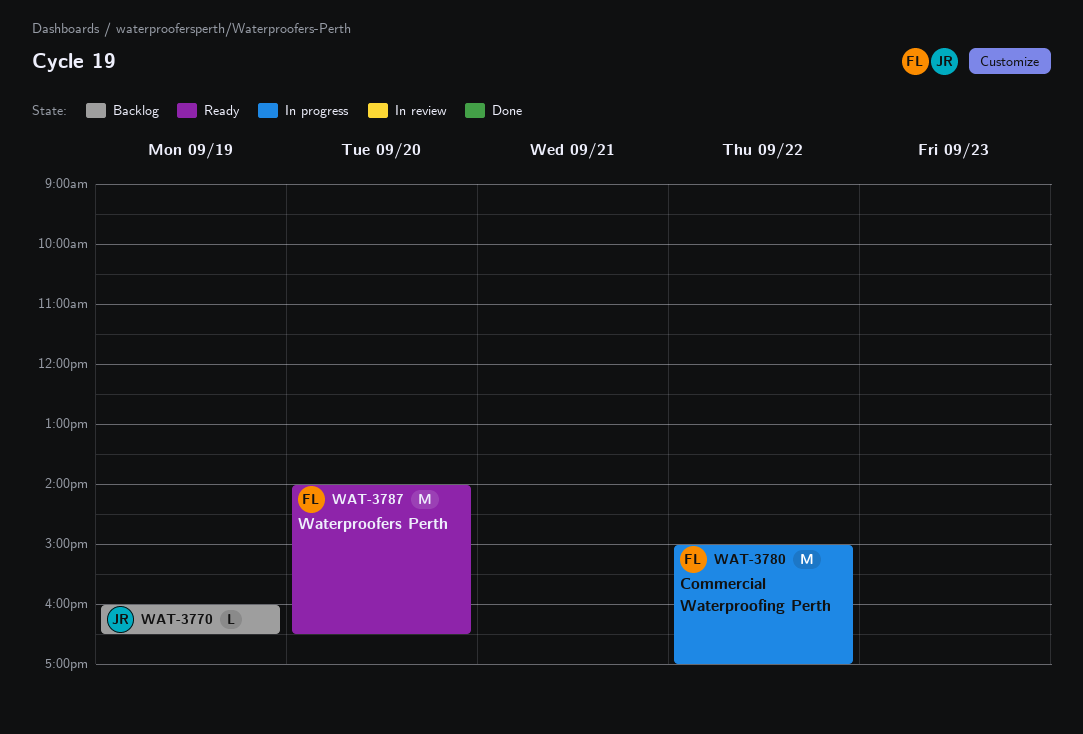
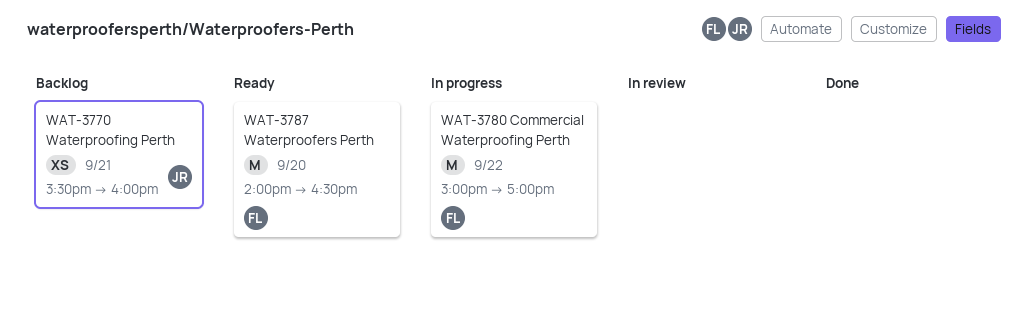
WAT-3770, estimate: L -> XS
WAT-3770, day: Sep 19 -> Sep 21
WAT-3770, begins: 16:00 -> 15:30
WAT-3770, ends: 16:30 -> 16:00

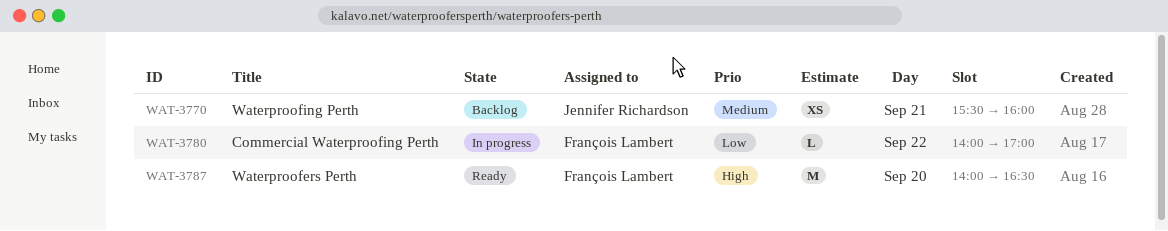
WAT-3780, estimate: M -> L
WAT-3780, begins: 15:00 -> 14:00

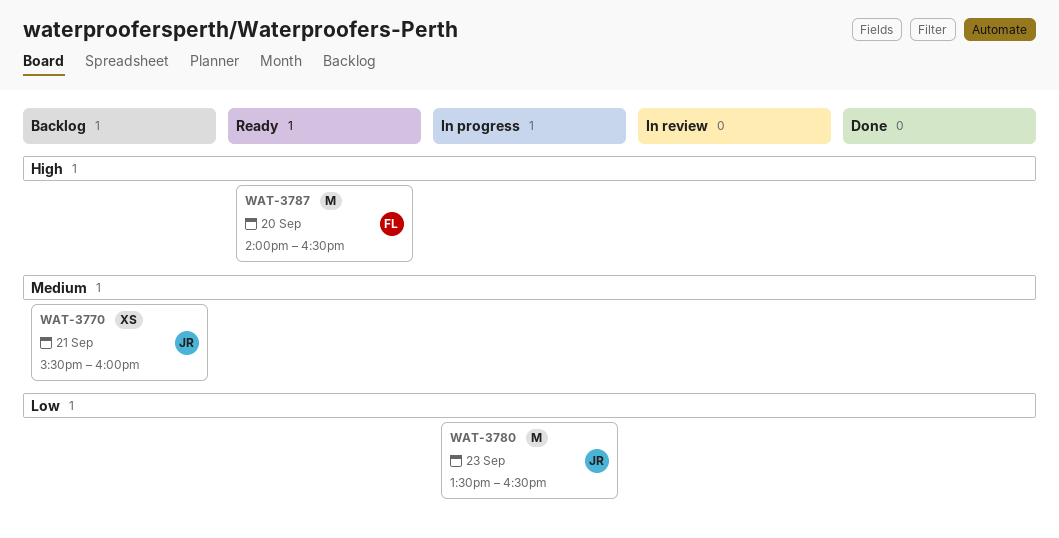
WAT-3780, owner: François Lambert -> Jennifer Richardson
WAT-3780, estimate: L -> M
WAT-3780, day: Sep 22 -> Sep 23
WAT-3780, begins: 14:00 -> 13:30
WAT-3780, ends: 17:00 -> 16:30

